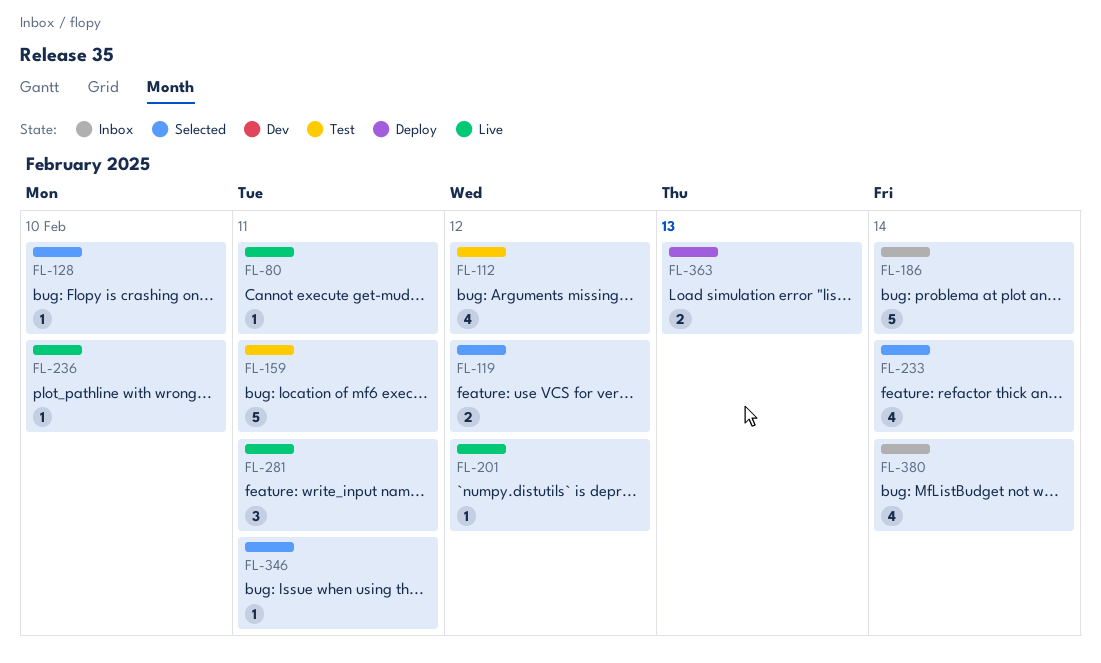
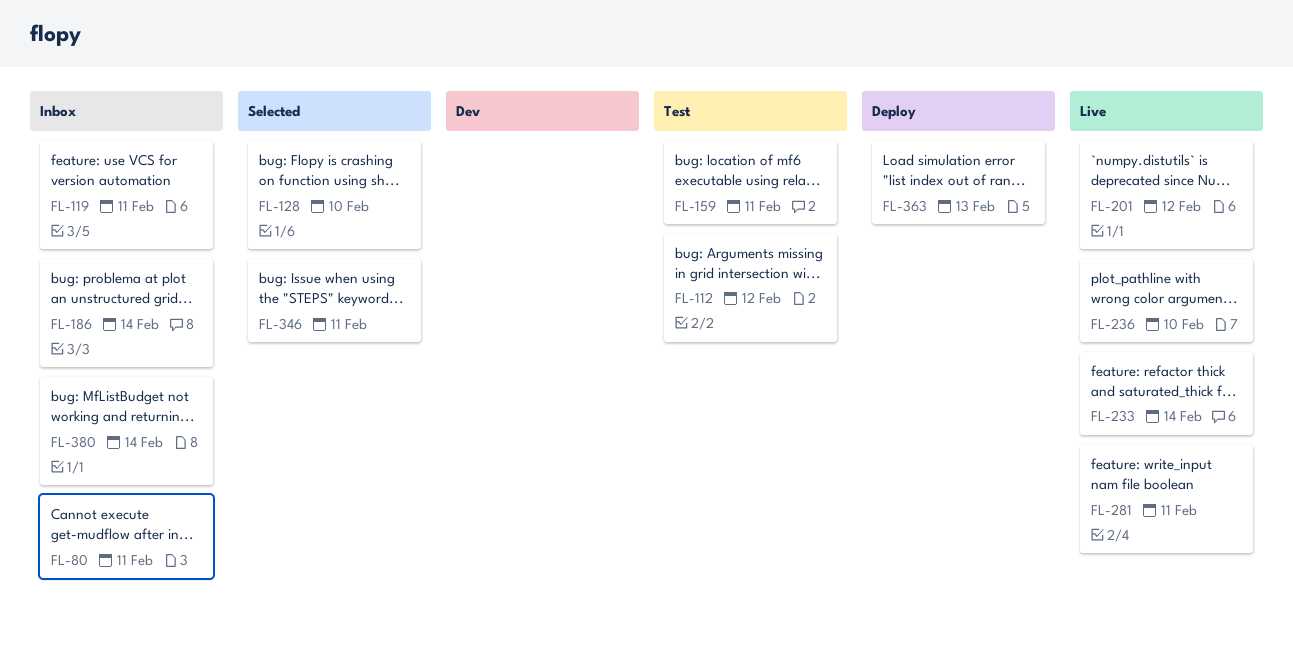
FL-80, status: Live -> Inbox
FL-119, status: Selected -> Inbox
FL-119, due: Feb 12 -> Feb 11
FL-233, status: Selected -> Live

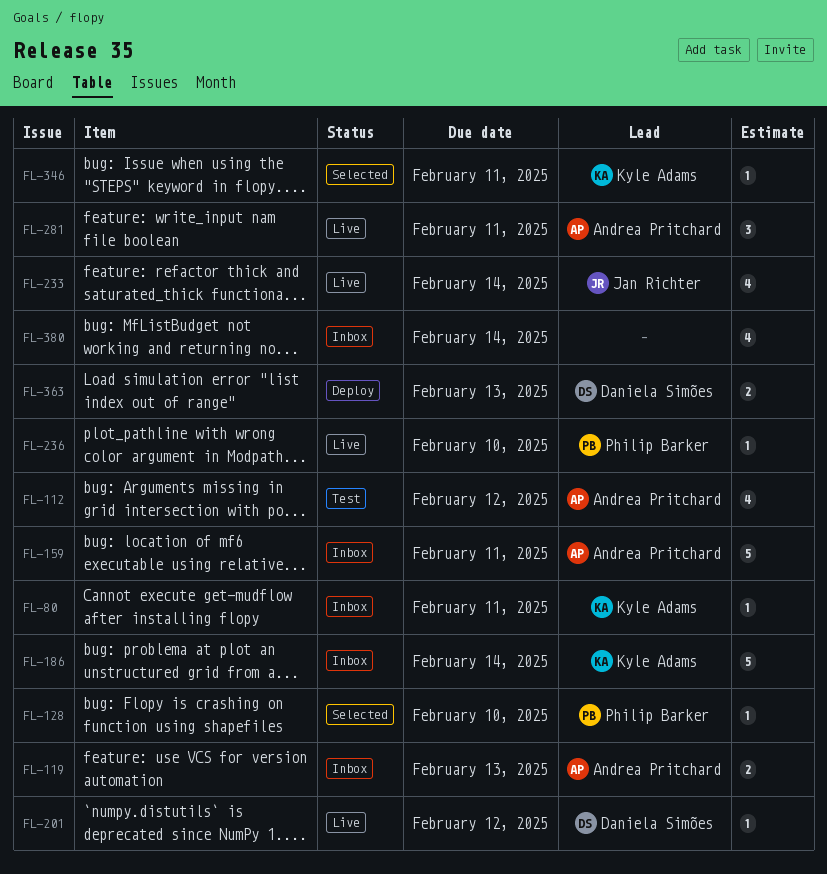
FL-119, due: Feb 11 -> Feb 13
FL-159, status: Test -> Inbox

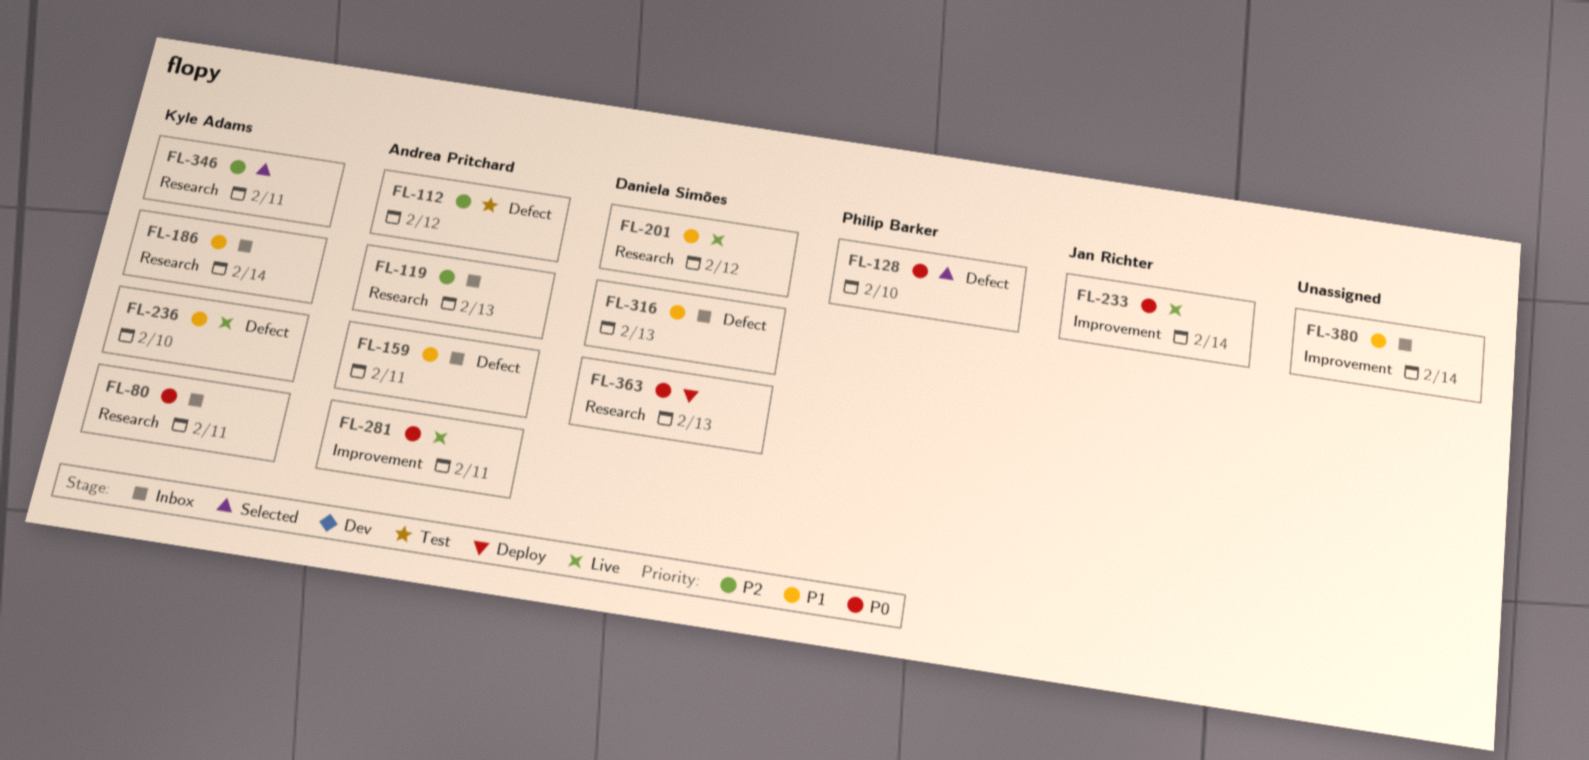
FL-236, owner: Philip Barker -> Kyle Adams
FL-316: none -> present

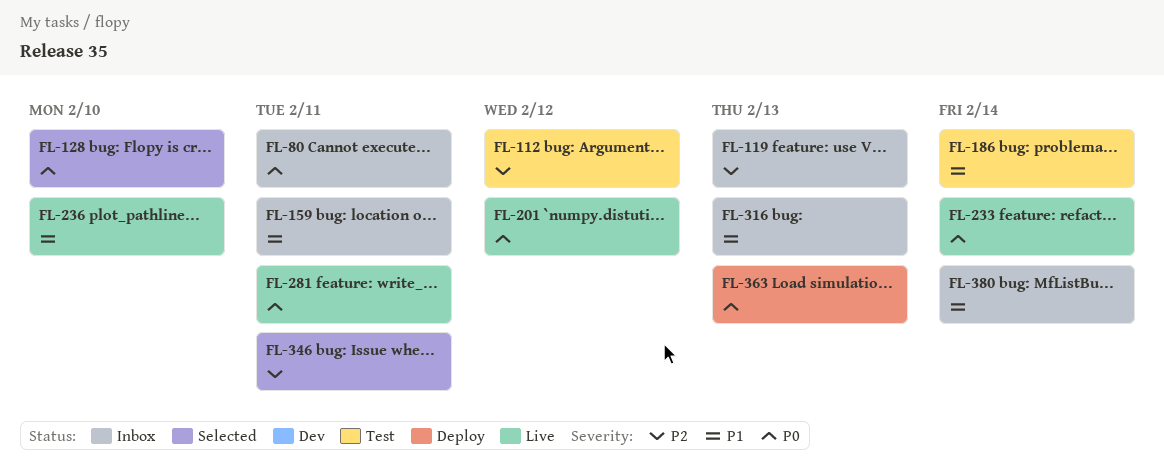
FL-186, status: Inbox -> Test
FL-201, priority: P1 -> P0

